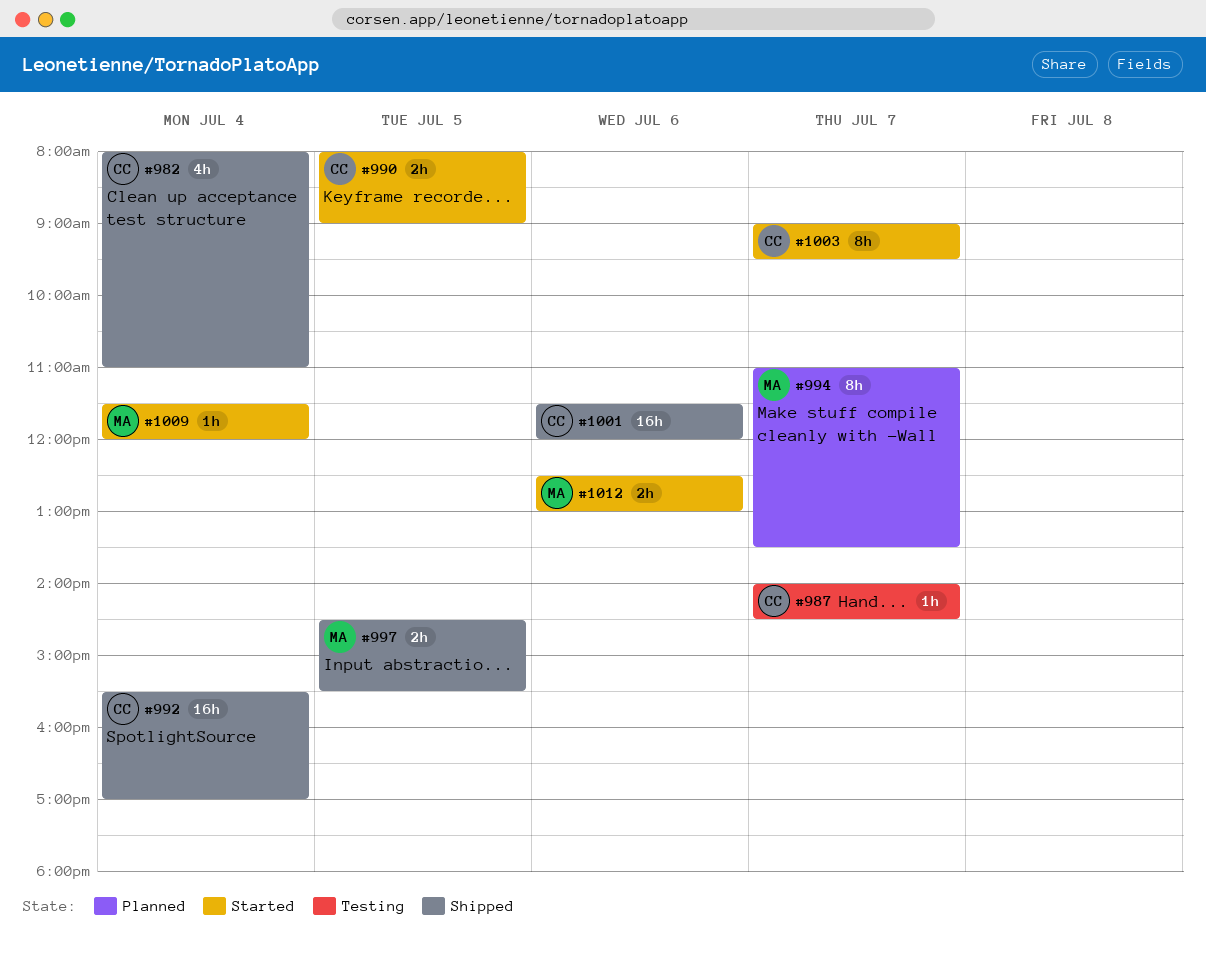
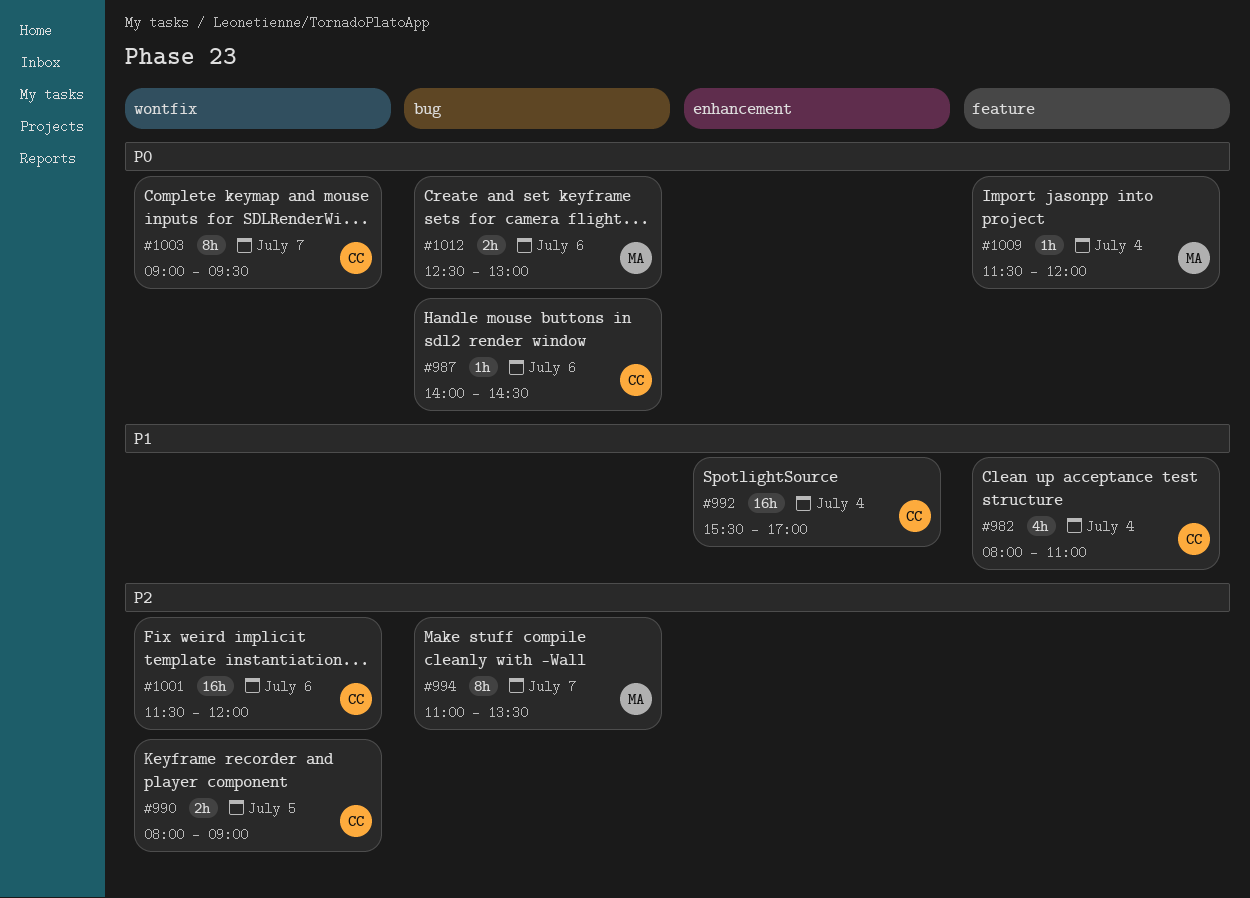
#987, day: Jul 7 -> Jul 6
#997: present -> none

